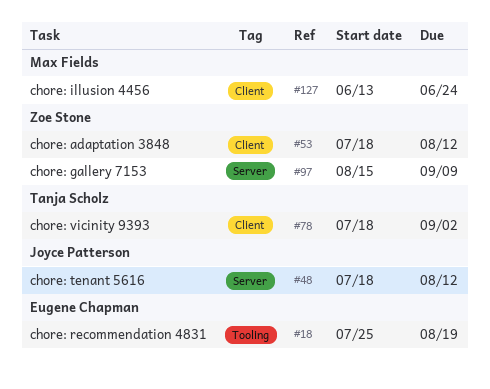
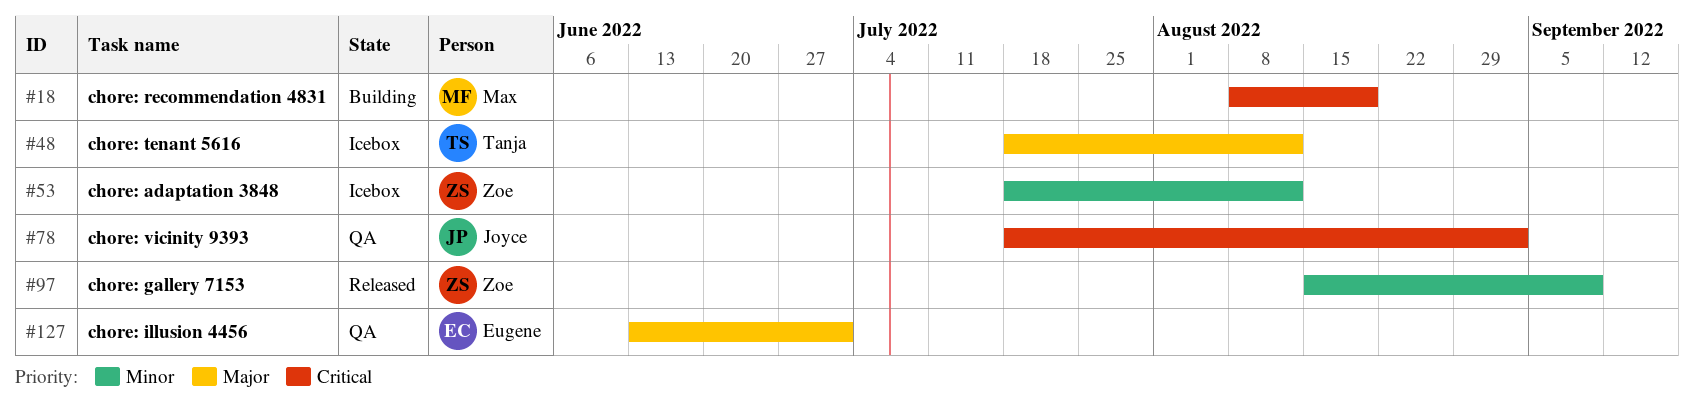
#18, owner: Eugene Chapman -> Max Fields
#18, start: Jul 25 -> Aug 8
#48, owner: Joyce Patterson -> Tanja Scholz
#78, owner: Tanja Scholz -> Joyce Patterson
#127, owner: Max Fields -> Eugene Chapman
#127, due: Jun 24 -> Jul 1

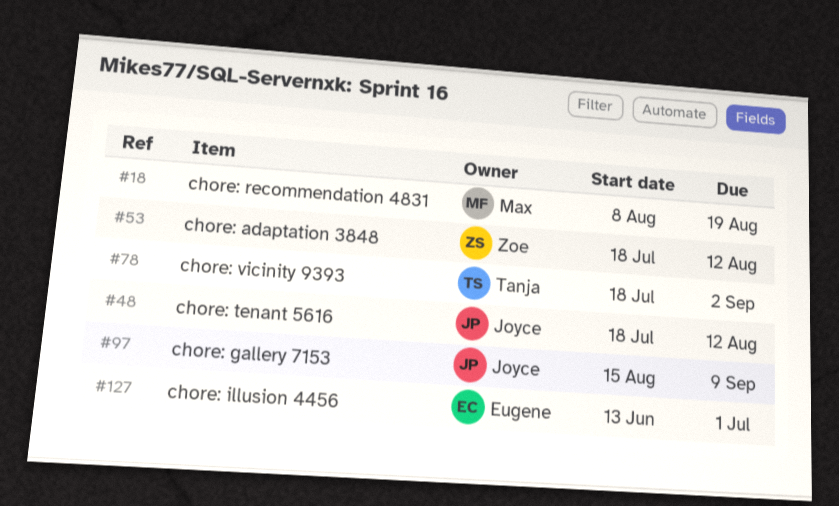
#48, owner: Tanja -> Joyce
#78, owner: Joyce -> Tanja
#97, owner: Zoe -> Joyce

